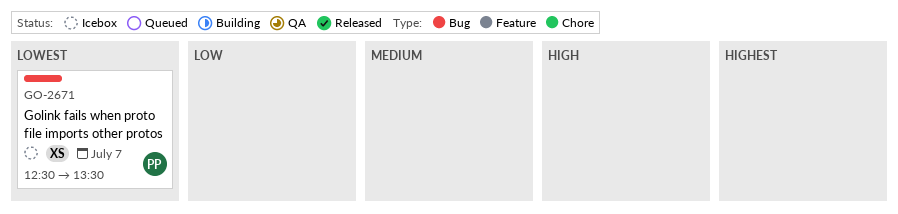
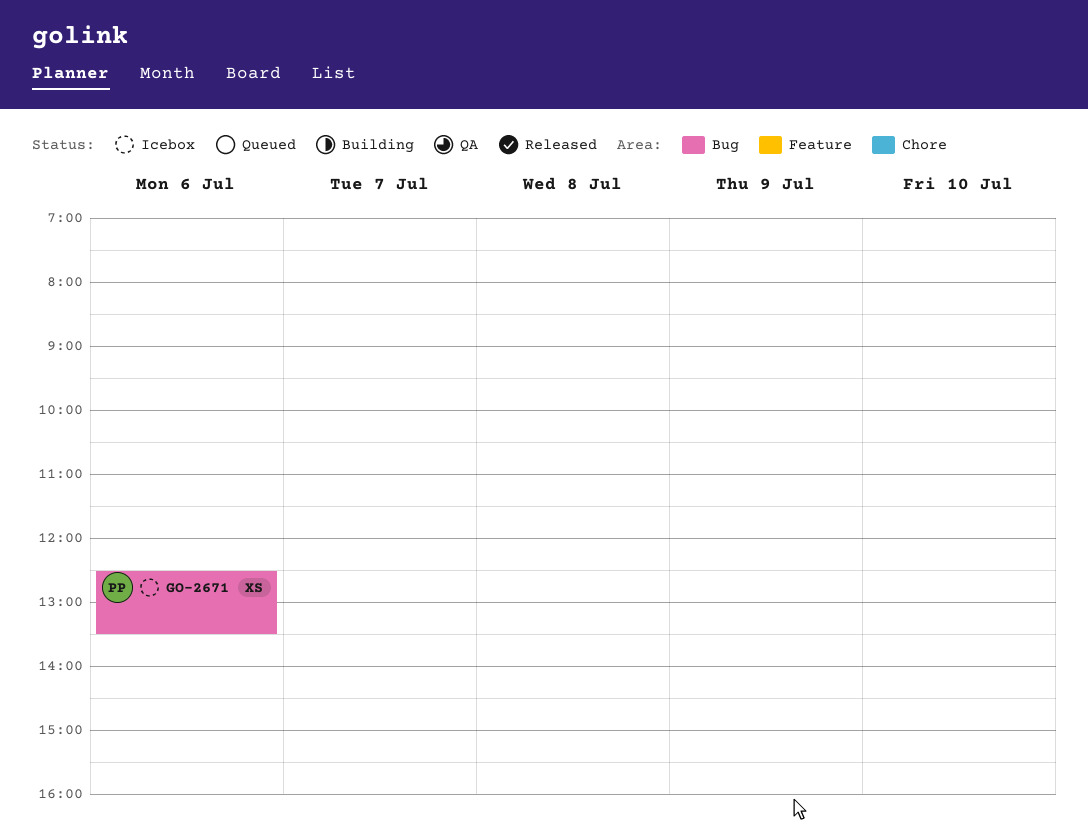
GO-2671, day: Jul 7 -> Jul 6

